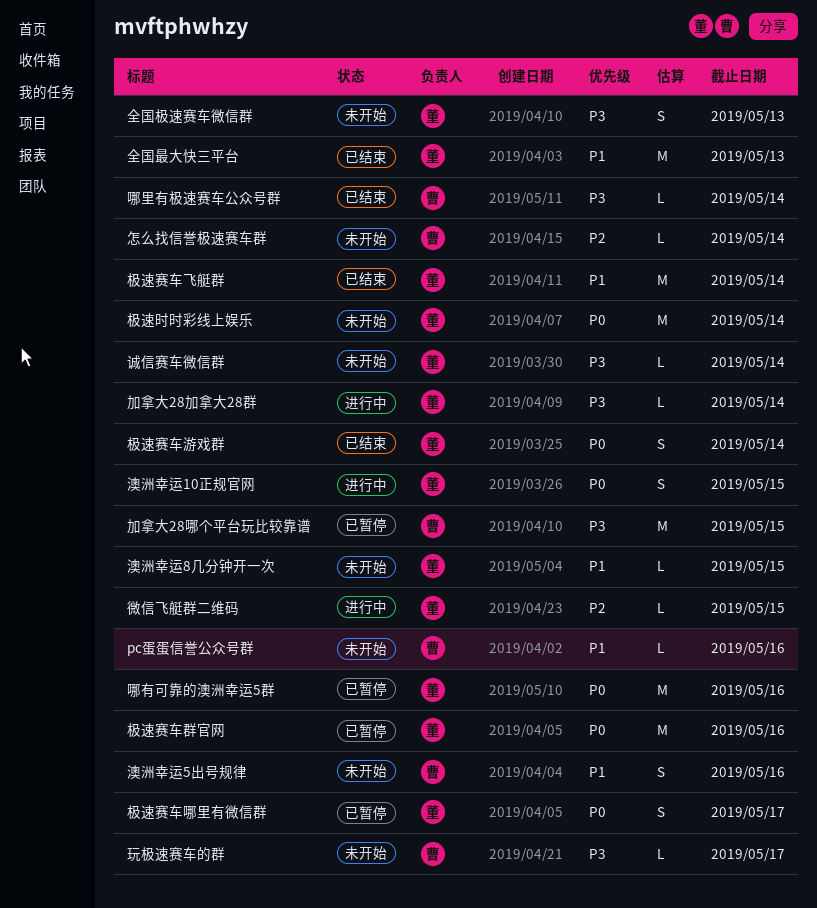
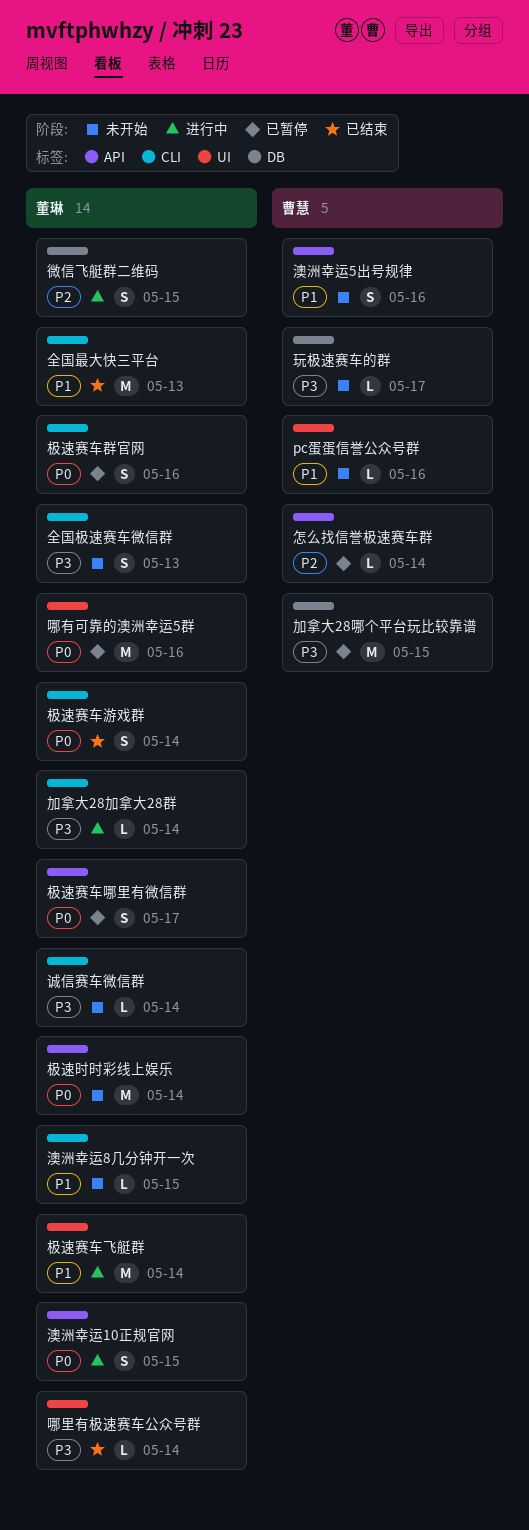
哪里有极速赛车公众号群, owner: 曹慧 -> 董琳
微信飞艇群二维码, estimate: L -> S
怎么找信誉极速赛车群, status: 未开始 -> 已暂停
极速赛车群官网, estimate: M -> S
极速赛车飞艇群, status: 已结束 -> 进行中

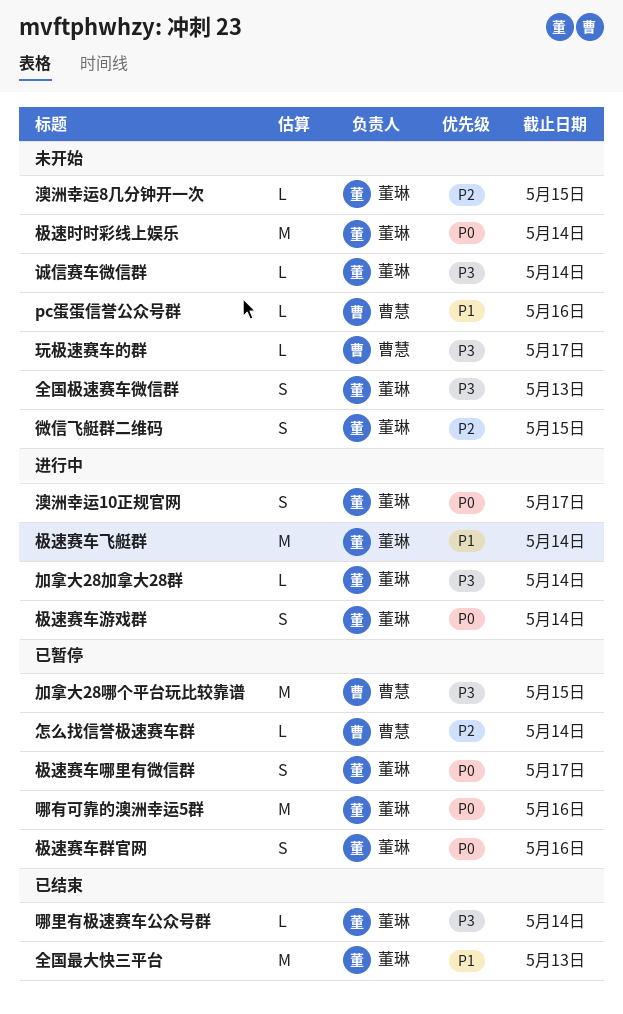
微信飞艇群二维码, status: 进行中 -> 未开始
极速赛车游戏群, status: 已结束 -> 进行中
澳洲幸运10正规官网, due: May 15 -> May 17
澳洲幸运5出号规律: present -> none
澳洲幸运8几分钟开一次, priority: P1 -> P2

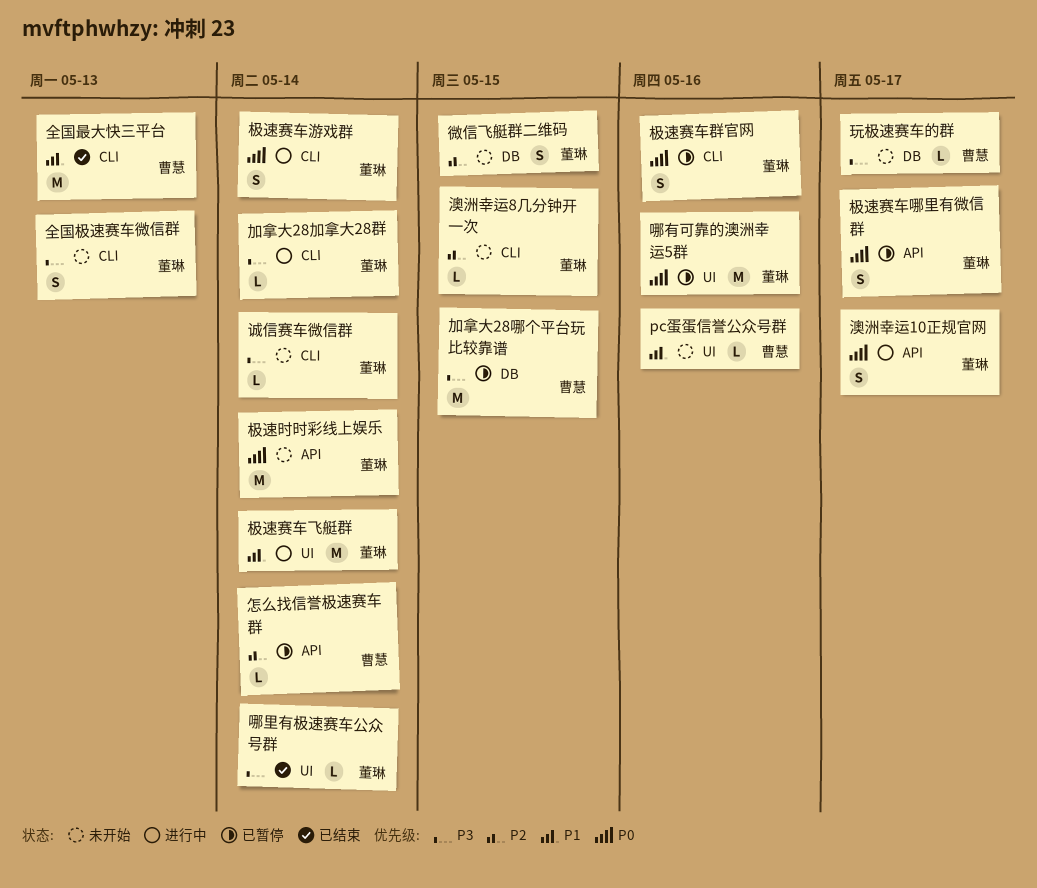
全国最大快三平台, owner: 董琳 -> 曹慧

